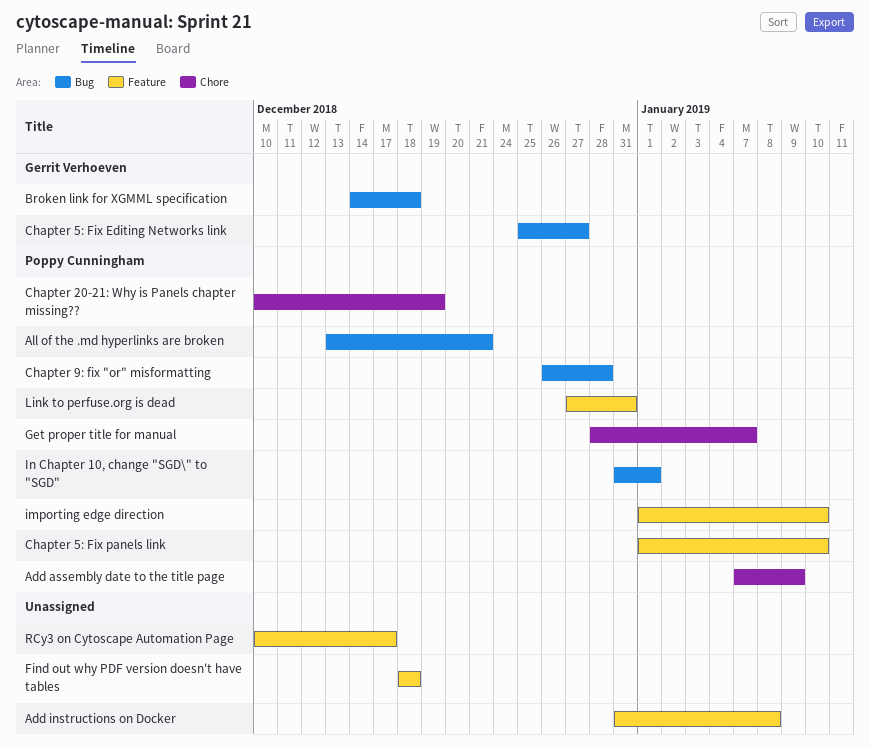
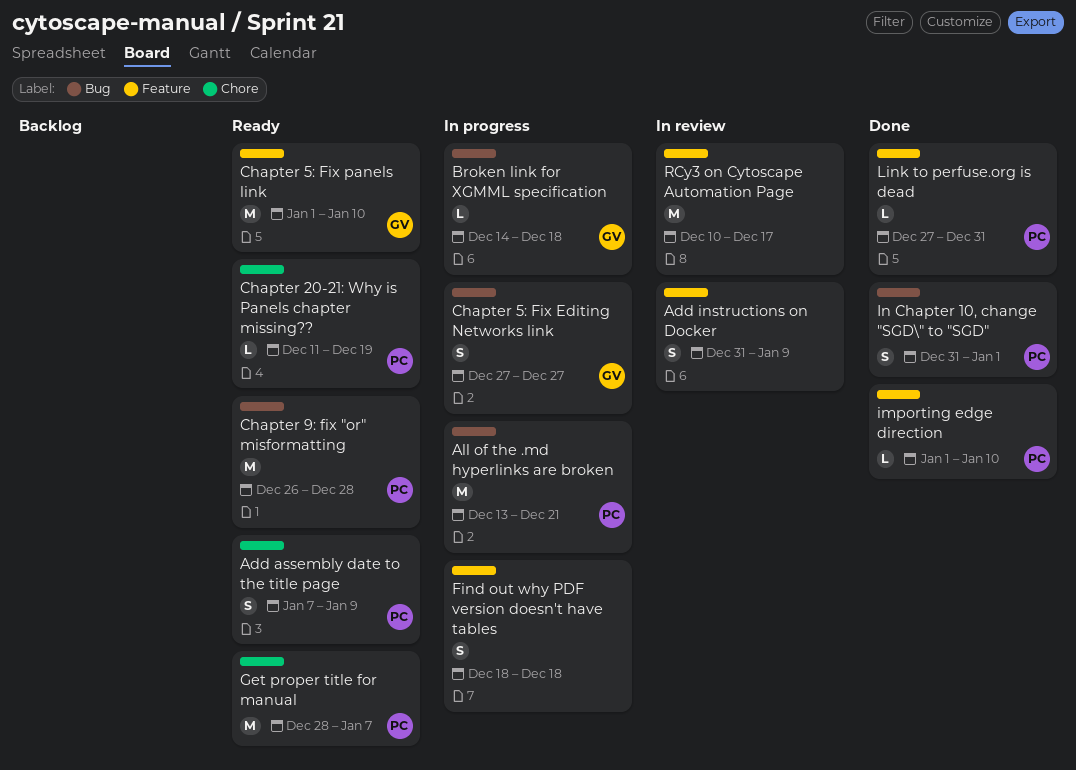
Add instructions on Docker, due: Jan 8 -> Jan 9
Chapter 20-21: Why is Panels chapter missing??, start: Dec 10 -> Dec 11
Chapter 5: Fix Editing Networks link, start: Dec 25 -> Dec 27
Chapter 5: Fix panels link, owner: Poppy Cunningham -> Gerrit Verhoeven

